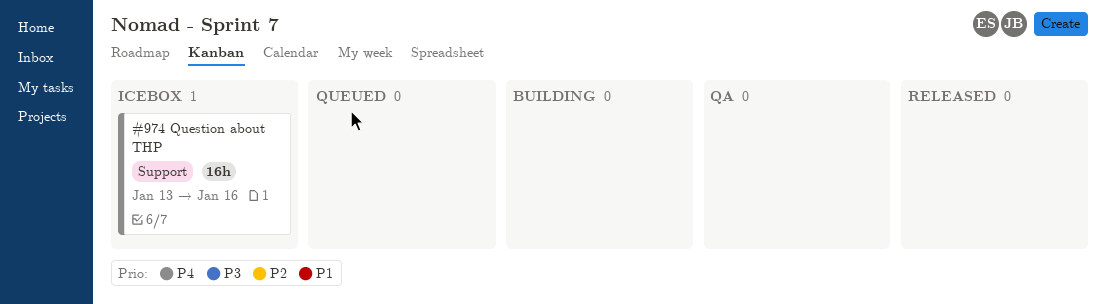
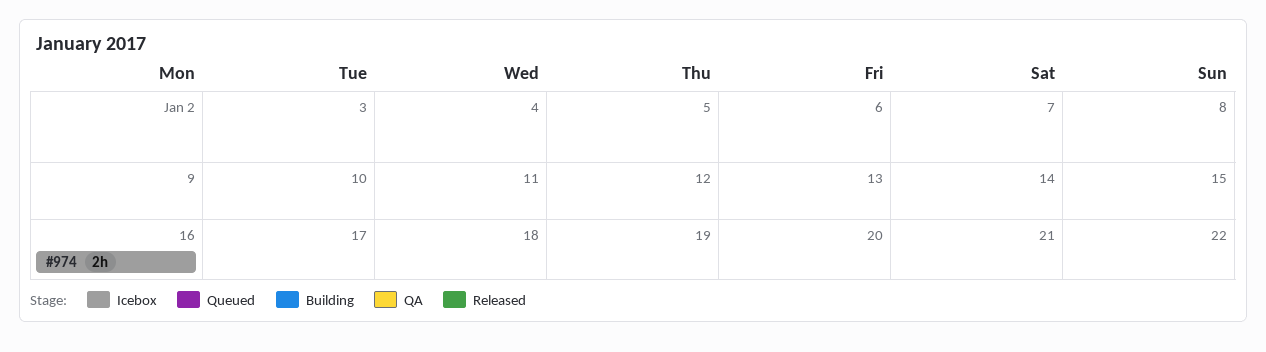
#974, estimate: 16h -> 2h
#974, start: Jan 13 -> Jan 16

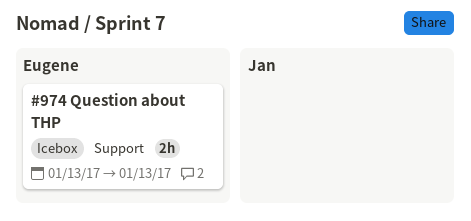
#974, start: Jan 16 -> Jan 13
#974, due: Jan 16 -> Jan 13

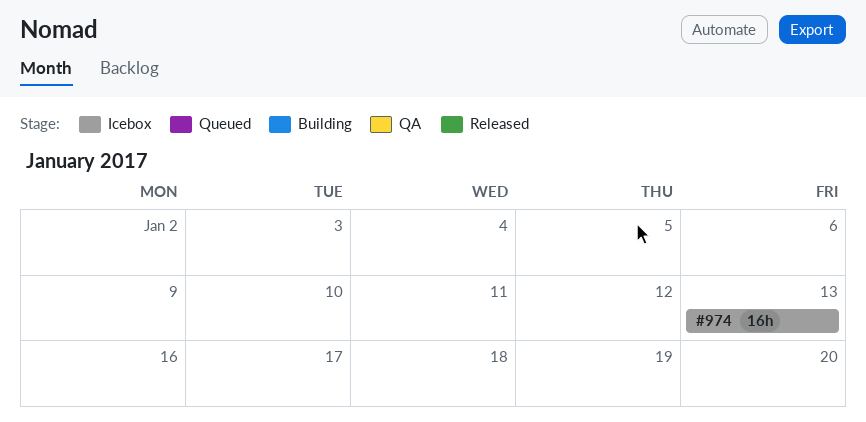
#974, estimate: 2h -> 16h

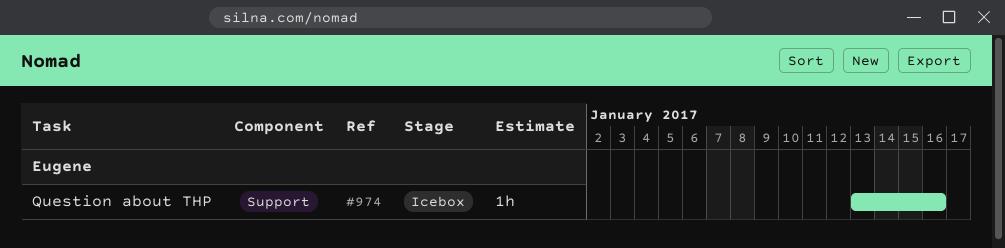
#974, estimate: 16h -> 1h
#974, due: Jan 13 -> Jan 16

